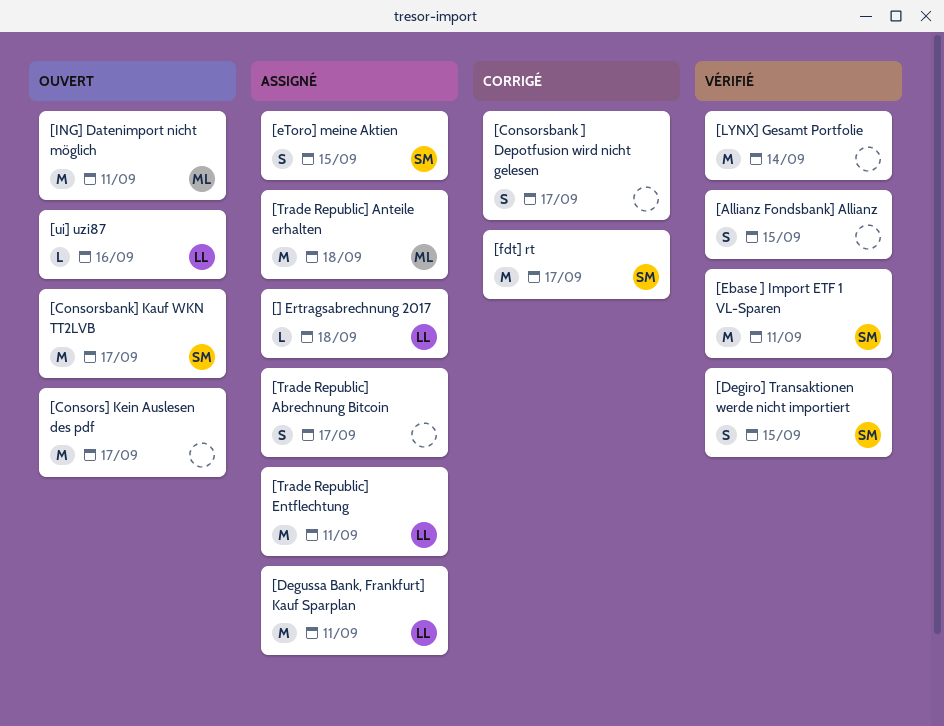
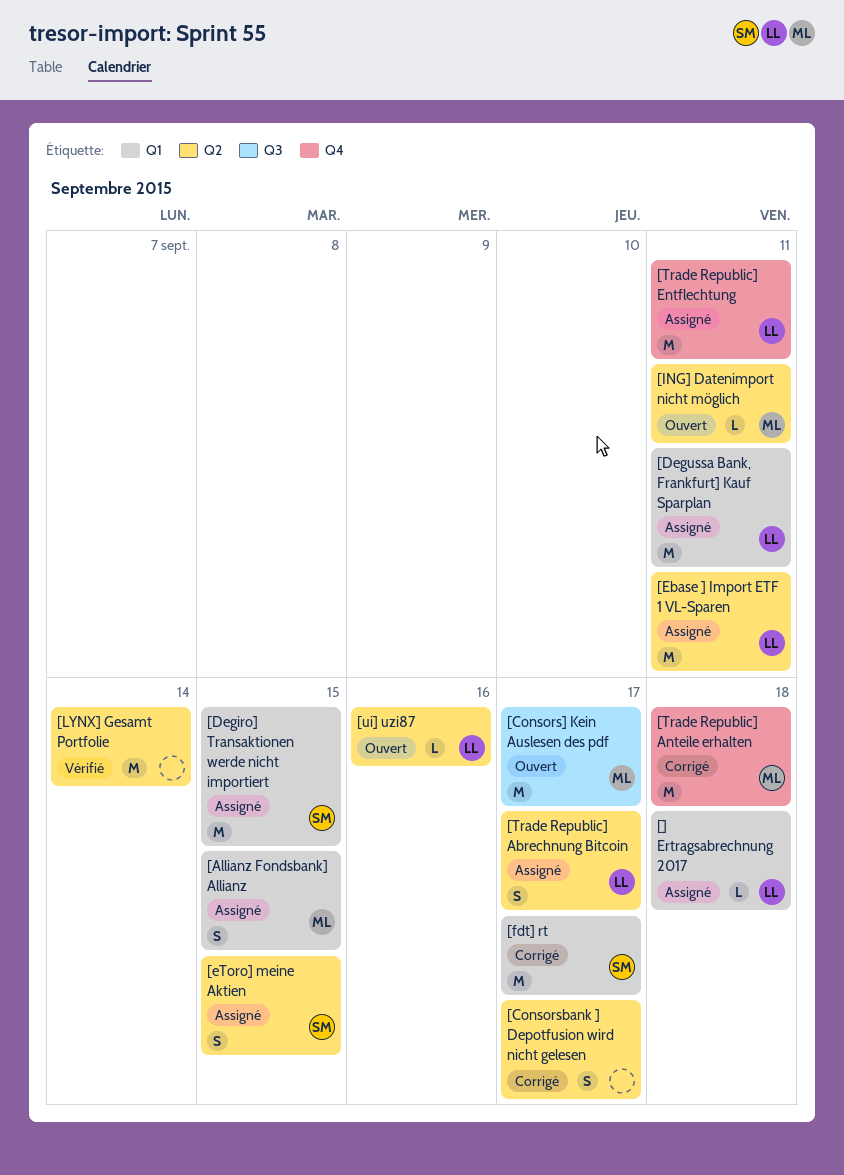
[Allianz Fondsbank] Allianz, status: Vérifié -> Assigné
[Allianz Fondsbank] Allianz, owner: none -> ML
[Consors] Kein Auslesen des pdf, owner: none -> ML
[Consorsbank] Kauf WKN TT2LVB: present -> none
[Degiro] Transaktionen werde nicht importiert, status: Vérifié -> Assigné
[Degiro] Transaktionen werde nicht importiert, estimate: S -> M
[Ebase ] Import ETF 1 VL-Sparen, status: Vérifié -> Assigné
[Ebase ] Import ETF 1 VL-Sparen, owner: SM -> LL
[ING] Datenimport nicht möglich, estimate: M -> L
[Trade Republic] Abrechnung Bitcoin, owner: none -> LL
[Trade Republic] Anteile erhalten, status: Assigné -> Corrigé

